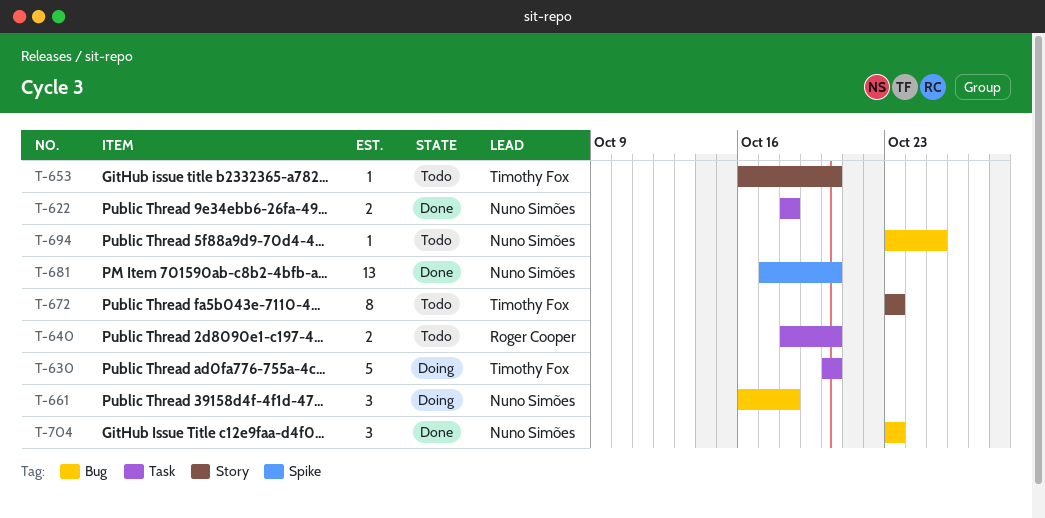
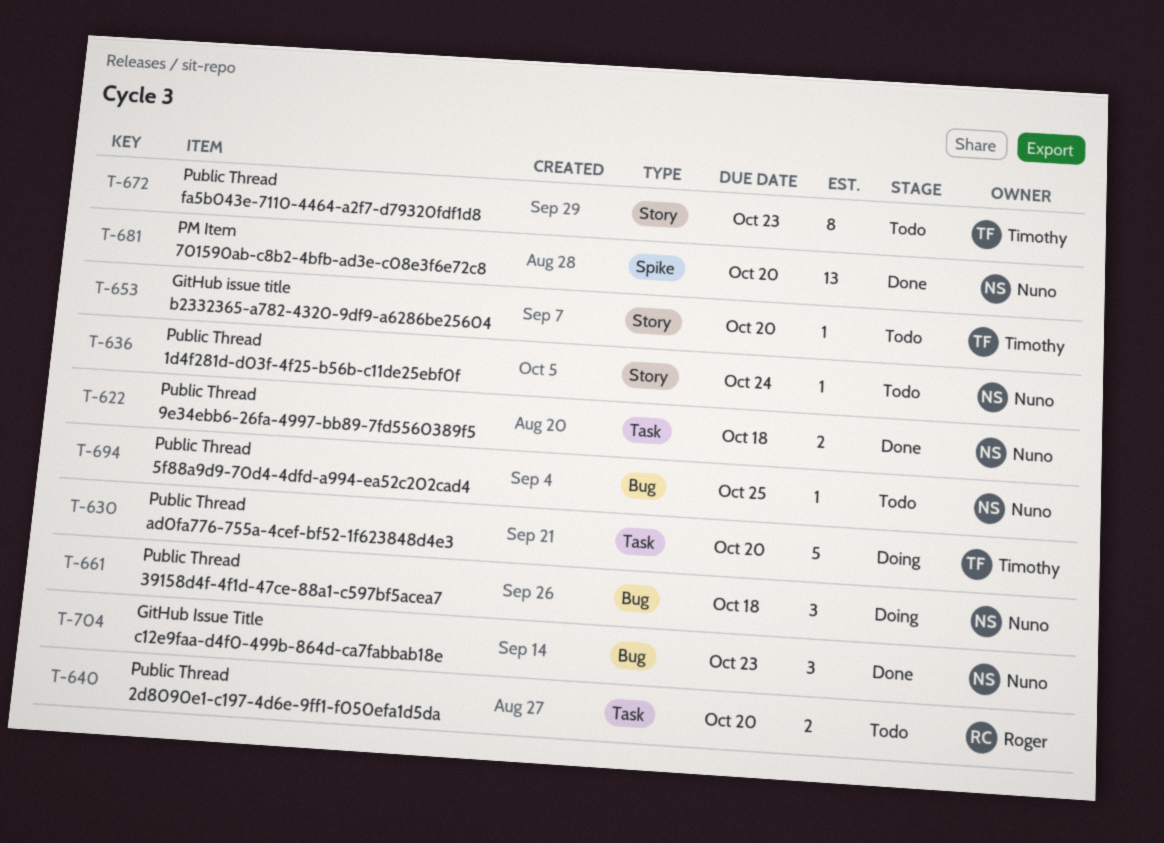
T-636: none -> present

